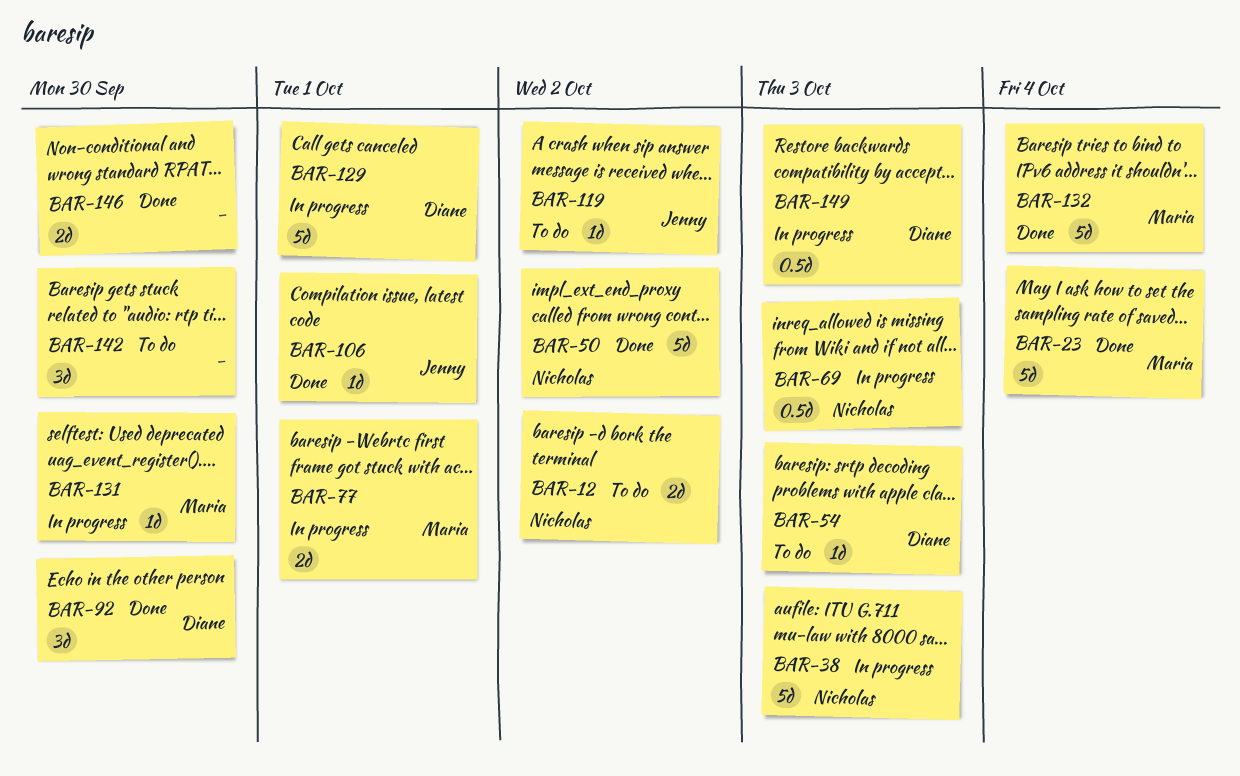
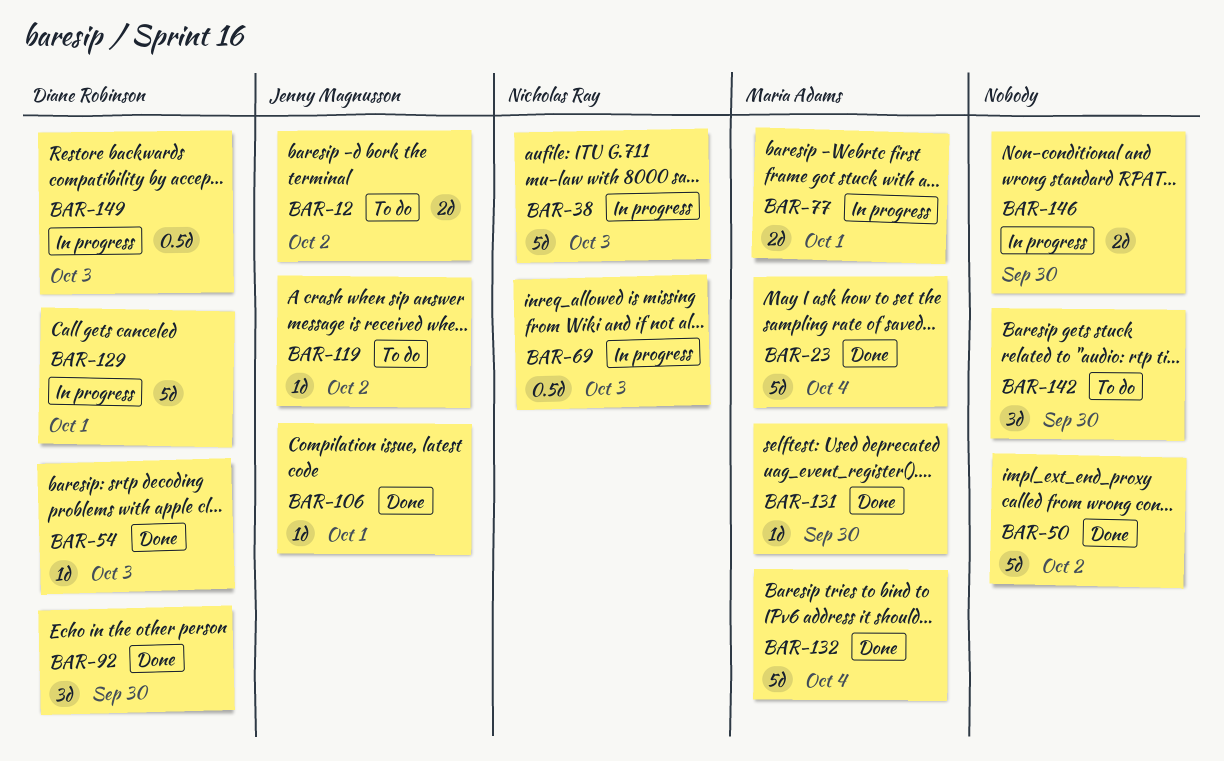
BAR-12, owner: Nicholas Ray -> Jenny Magnusson
BAR-50, owner: Nicholas Ray -> none
BAR-54, status: To do -> Done
BAR-131, status: In progress -> Done
BAR-146, status: Done -> In progress

